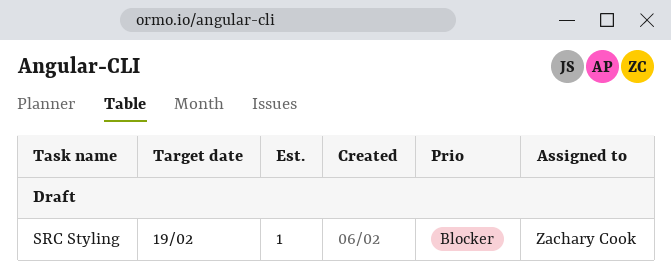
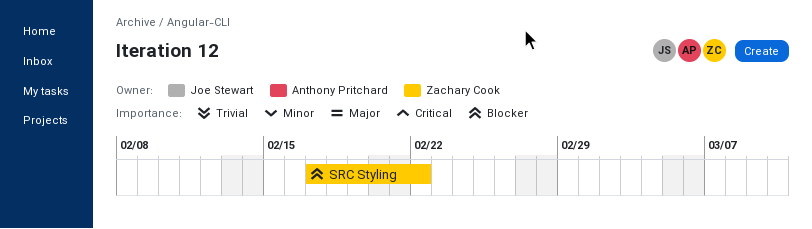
SRC Styling, due: Feb 19 -> Feb 22

